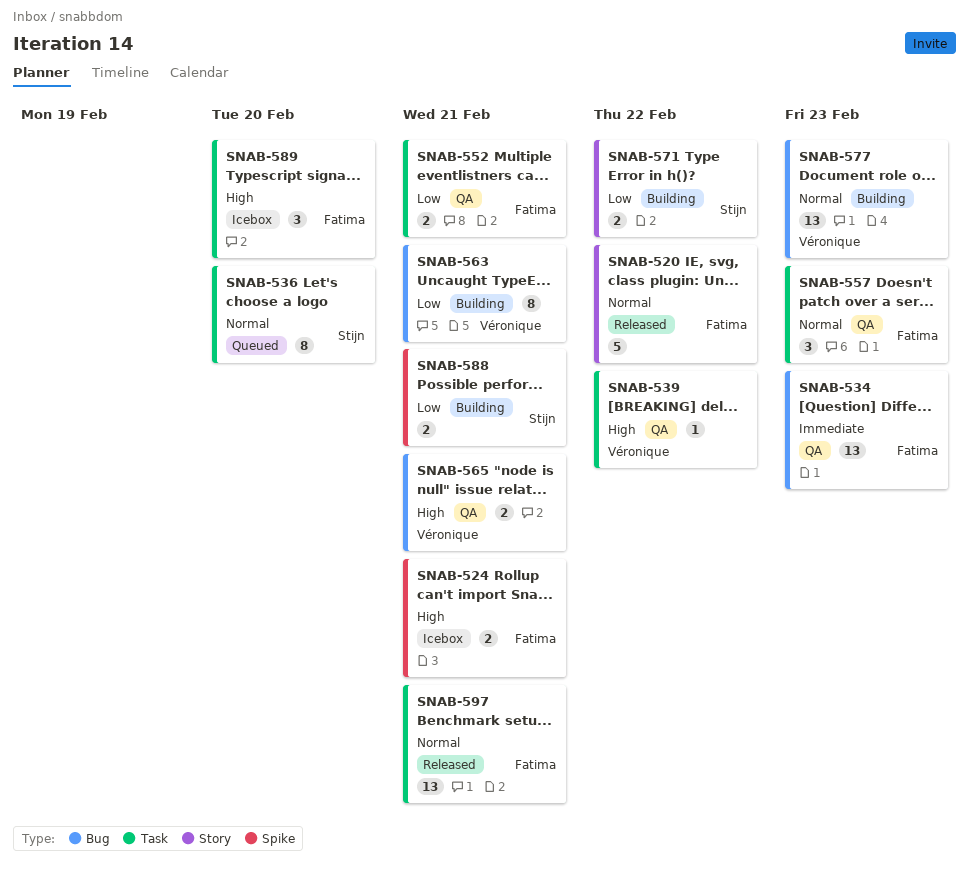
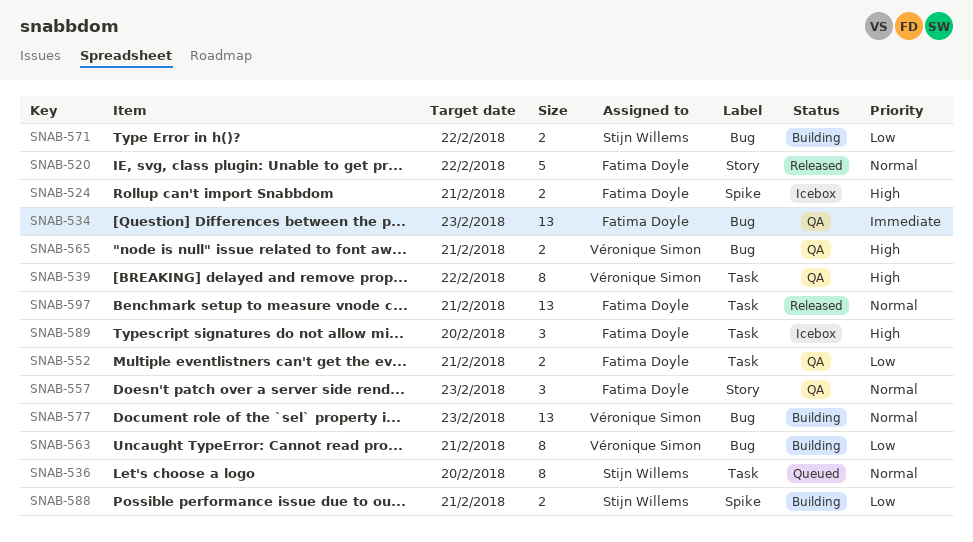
SNAB-539, estimate: 1 -> 8
SNAB-557, label: Task -> Story
SNAB-571, label: Story -> Bug

